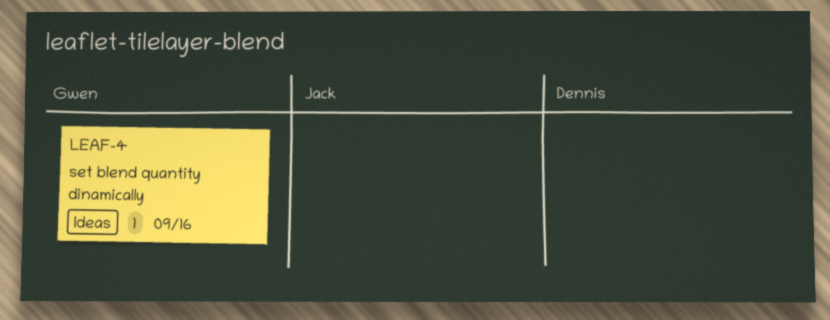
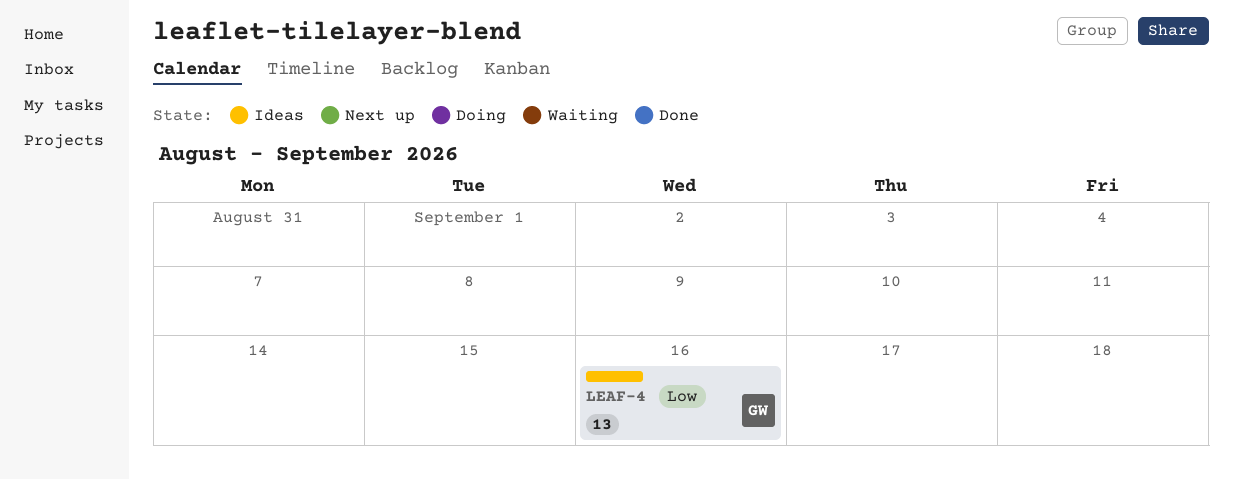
LEAF-4, estimate: 1 -> 13

